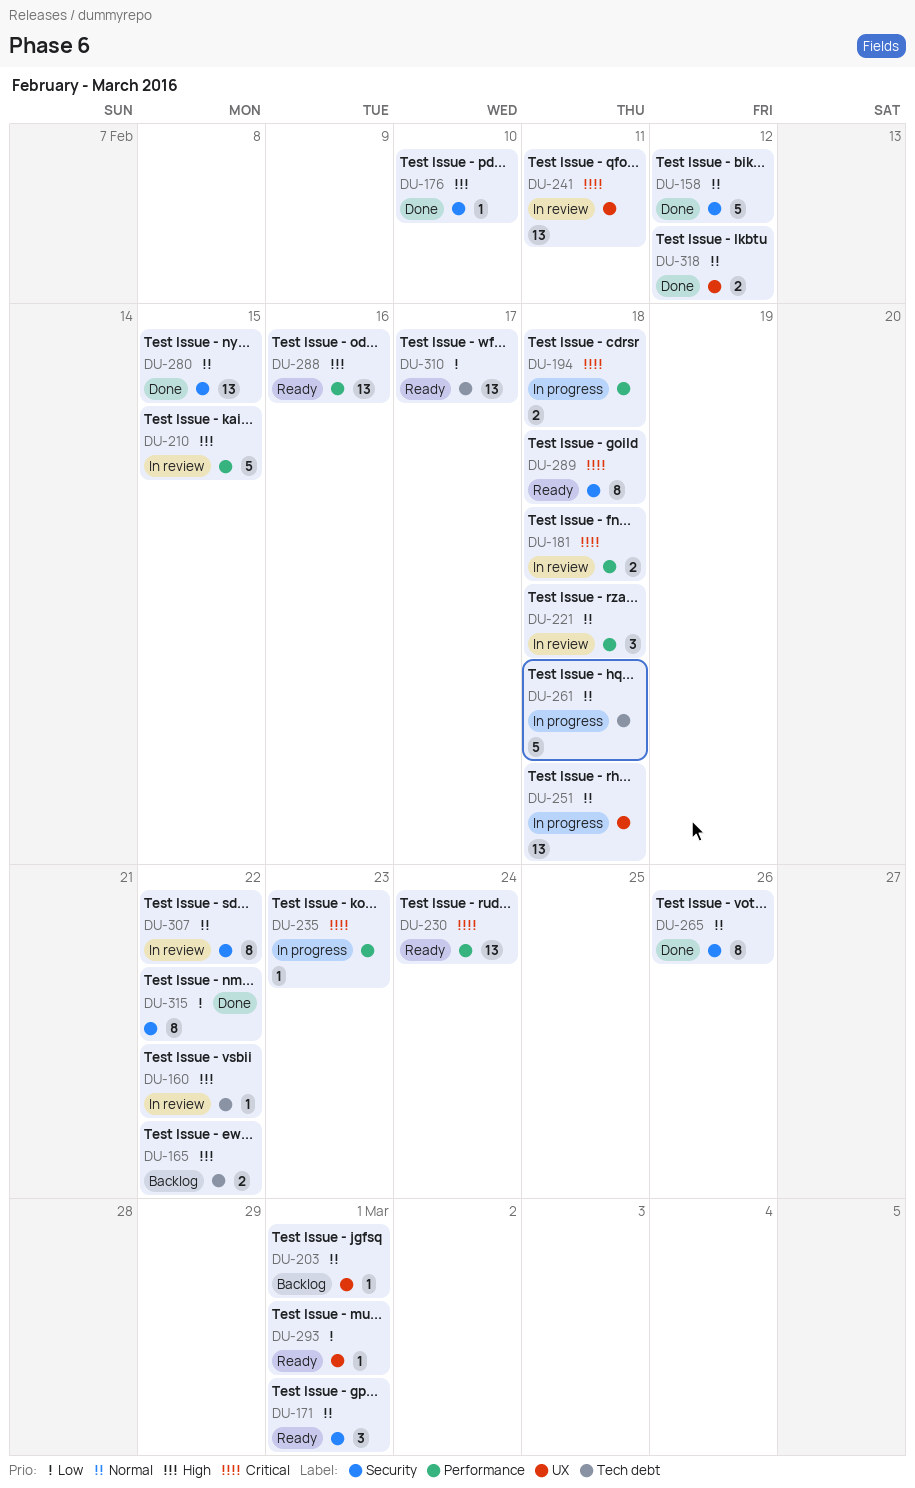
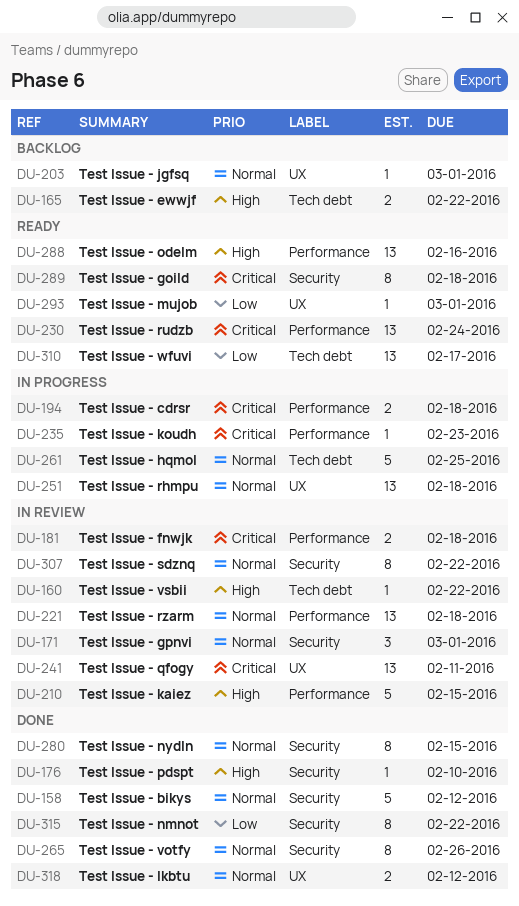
DU-171, status: Ready -> In review
DU-221, estimate: 3 -> 13
DU-261, due: Feb 18 -> Feb 25
DU-280, estimate: 13 -> 8

